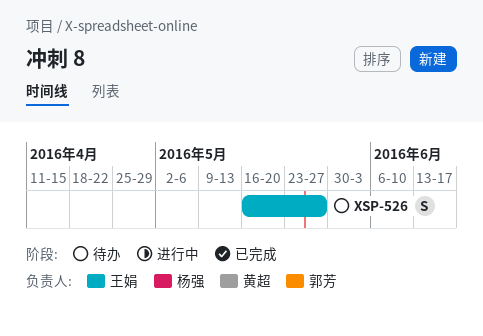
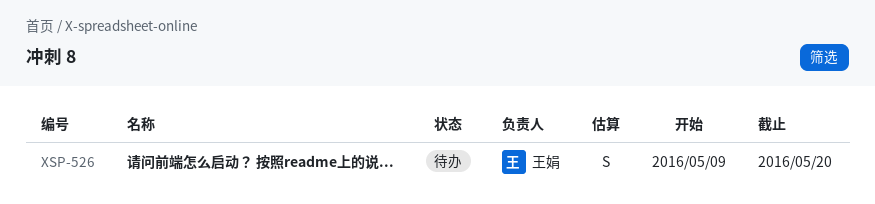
XSP-526, start: May 16 -> May 9
XSP-526, due: May 27 -> May 20

